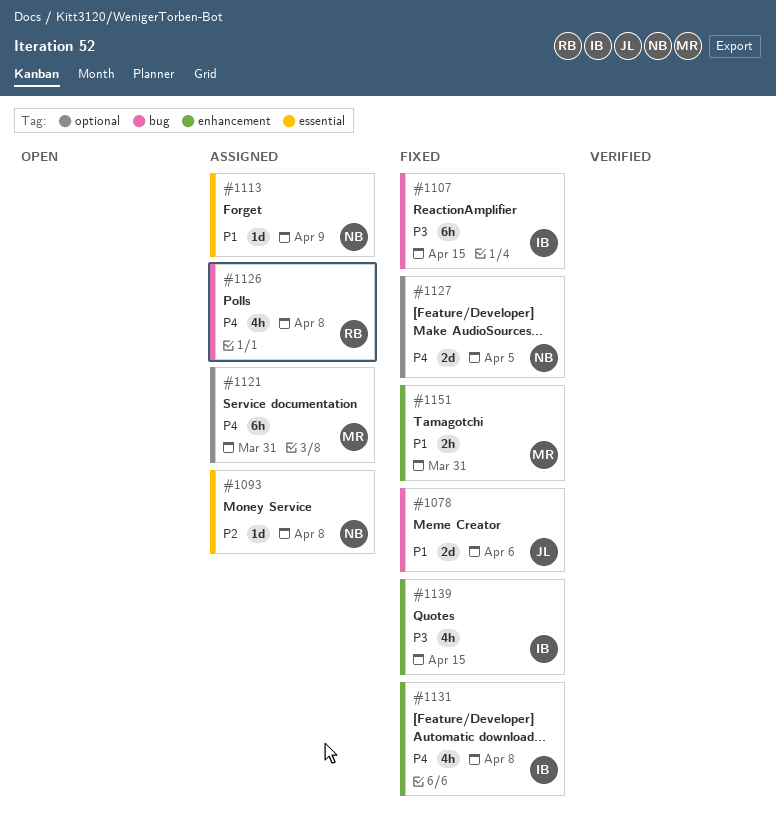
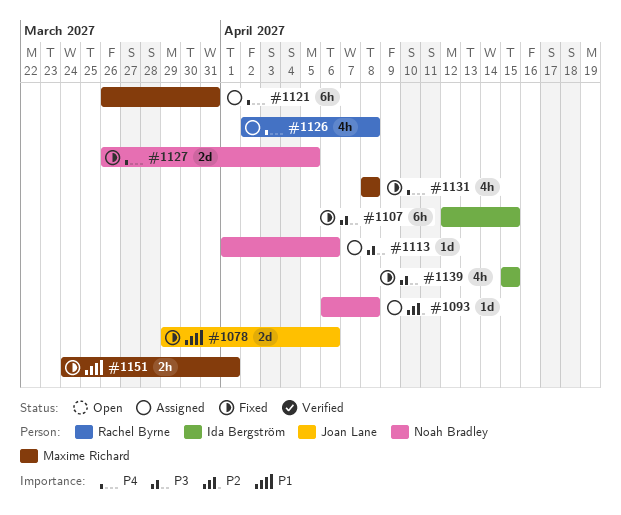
#1113, priority: P1 -> P3
#1113, due: Apr 9 -> Apr 6
#1131, owner: Ida Bergström -> Maxime Richard
#1151, due: Mar 31 -> Apr 1

